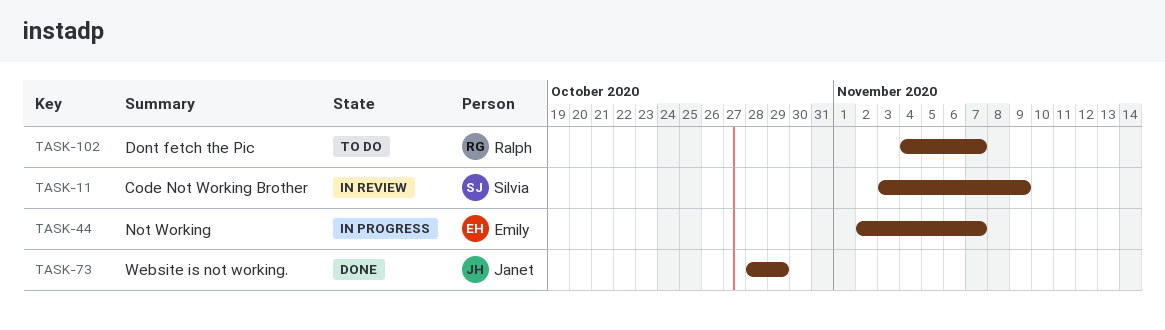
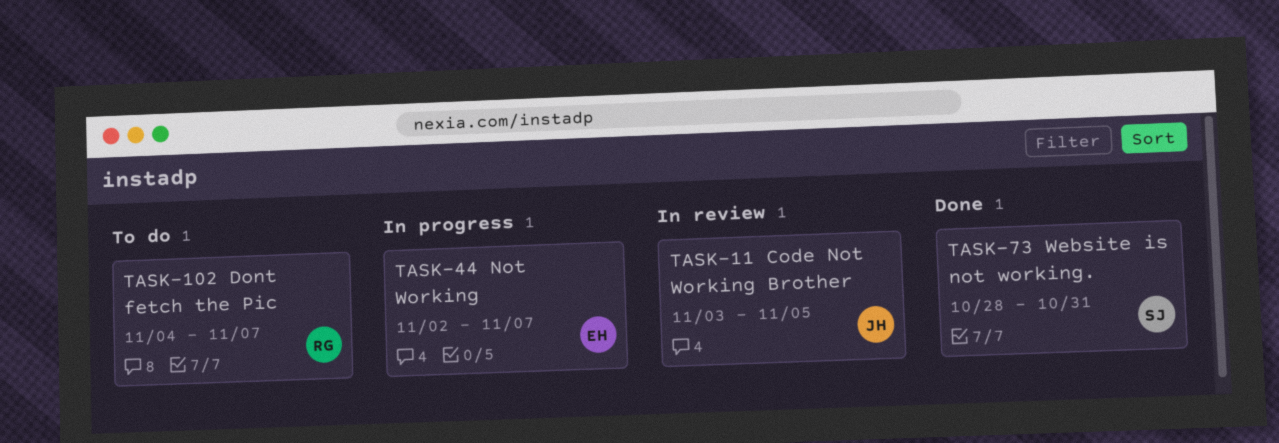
TASK-11, owner: Silvia -> Janet
TASK-11, due: Nov 9 -> Nov 5
TASK-73, owner: Janet -> Silvia
TASK-73, due: Oct 29 -> Oct 31

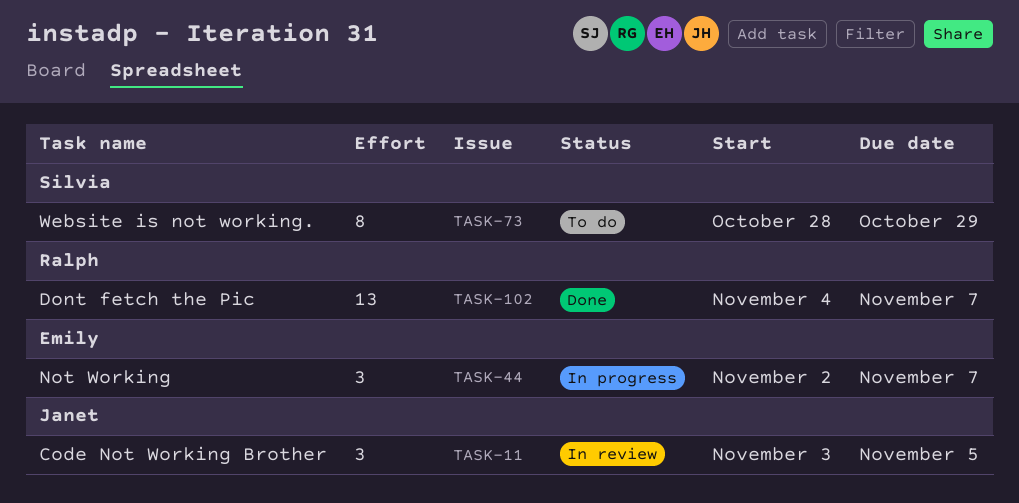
TASK-73, status: Done -> To do
TASK-73, due: Oct 31 -> Oct 29
TASK-102, status: To do -> Done

